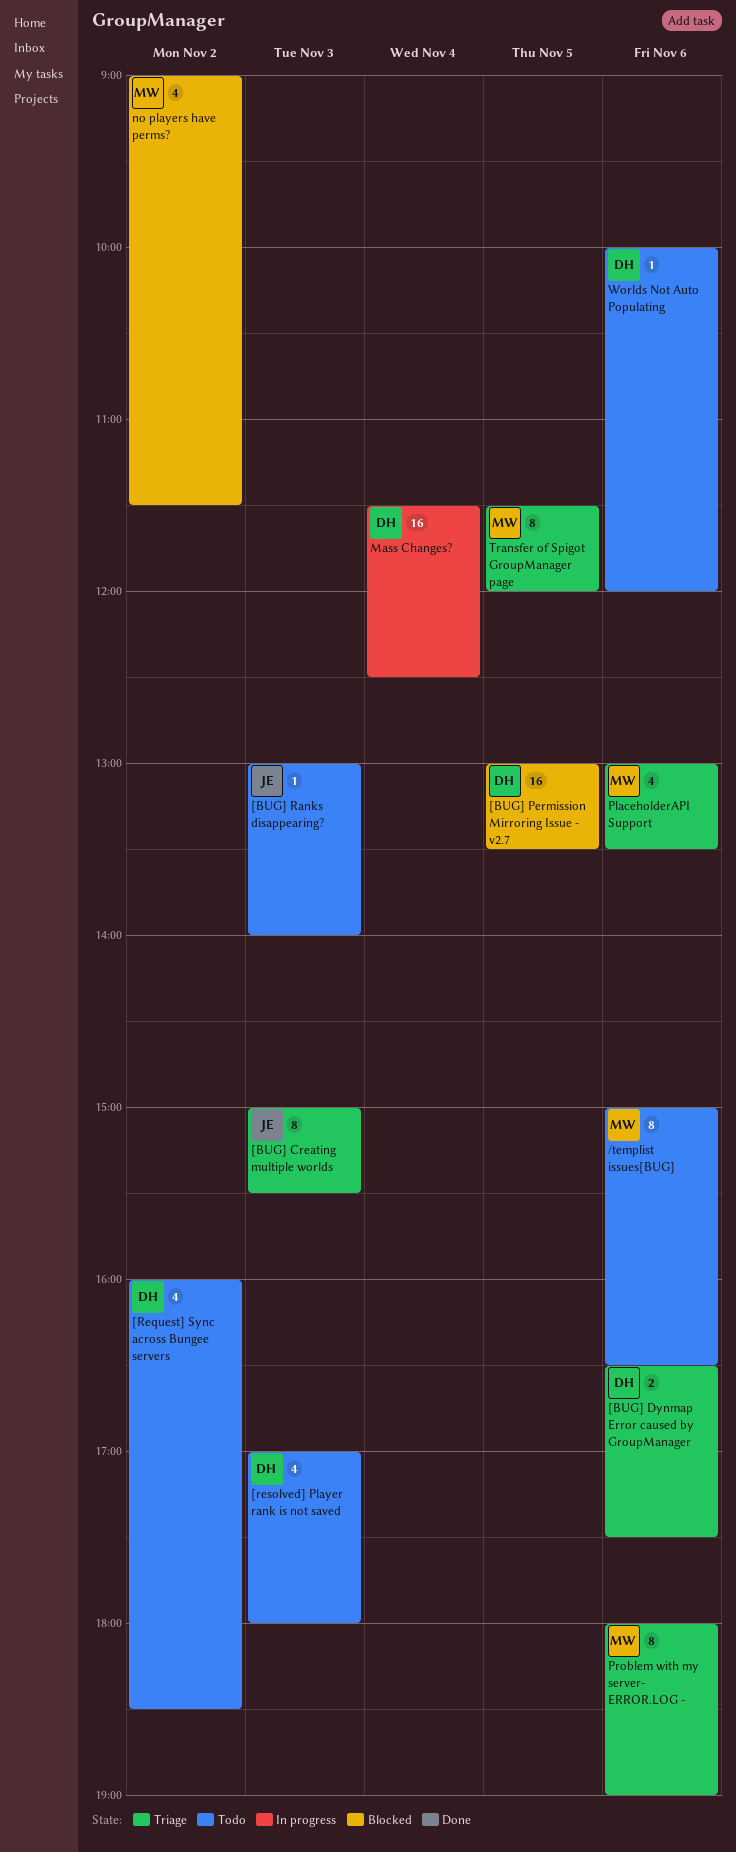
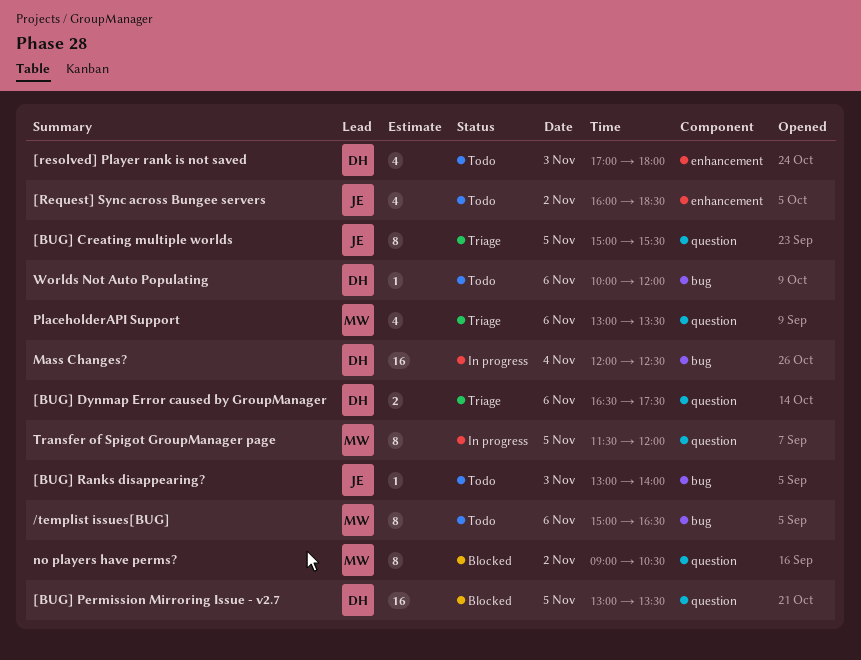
[BUG] Creating multiple worlds, day: Nov 3 -> Nov 5
[Request] Sync across Bungee servers, owner: DH -> JE
Mass Changes?, begins: 11:30 -> 12:00
no players have perms?, estimate: 4 -> 8
no players have perms?, ends: 11:30 -> 10:30
Problem with my server- ERROR.LOG -: present -> none
Transfer of Spigot GroupManager page, status: Triage -> In progress

